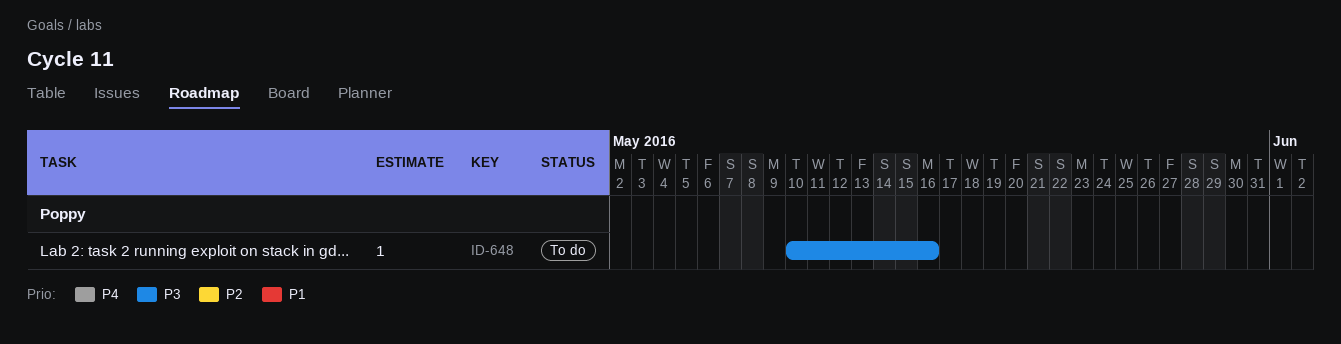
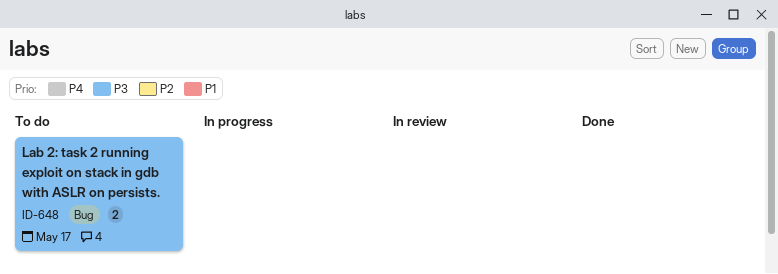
ID-648, estimate: 1 -> 2
ID-648, due: May 16 -> May 17

